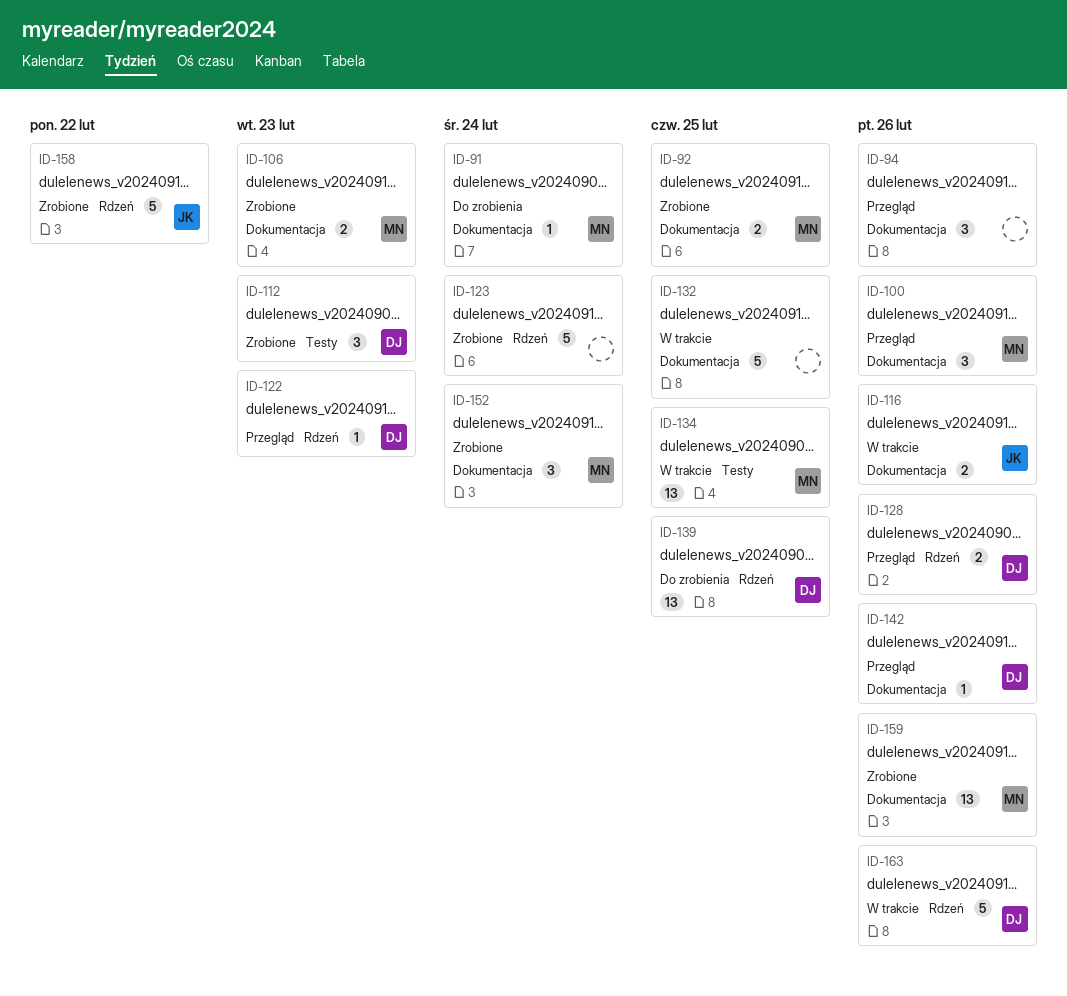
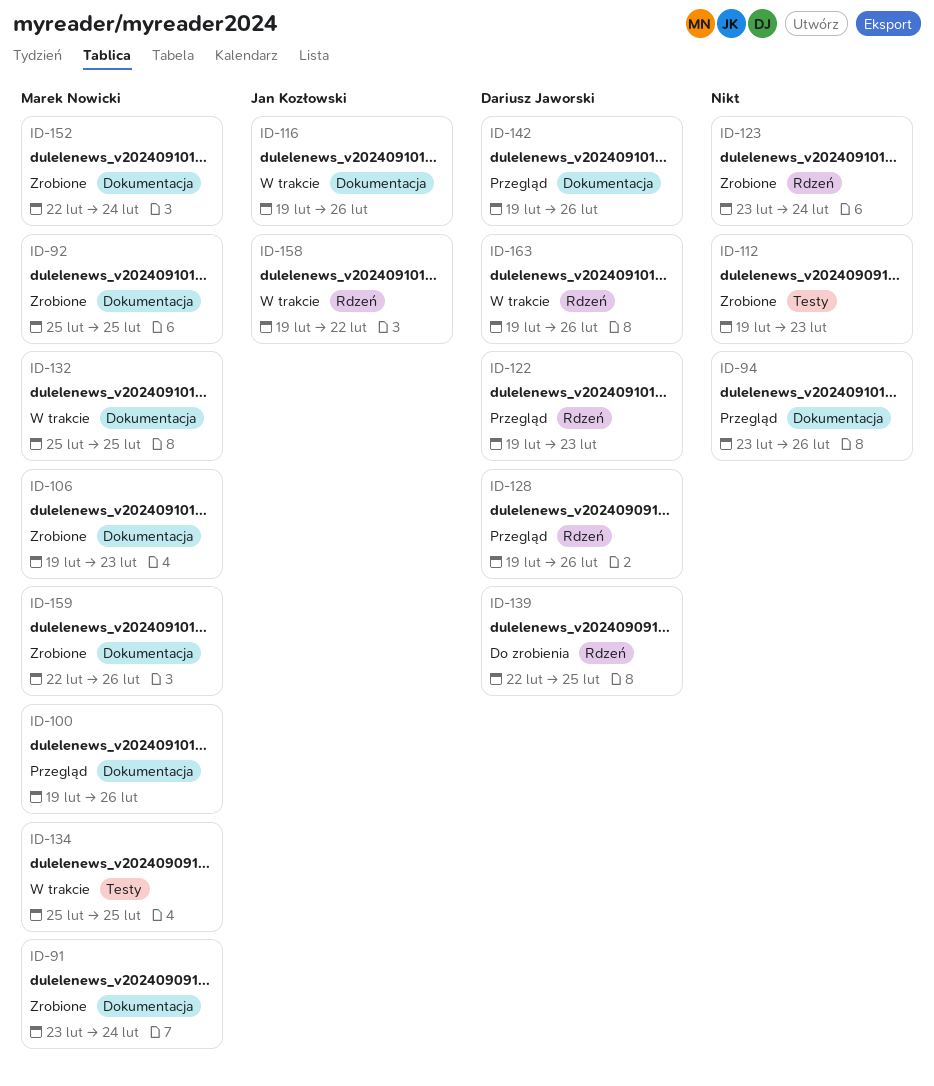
ID-91, status: Do zrobienia -> Zrobione
ID-112, owner: Dariusz Jaworski -> none
ID-132, owner: none -> Marek Nowicki
ID-158, status: Zrobione -> W trakcie

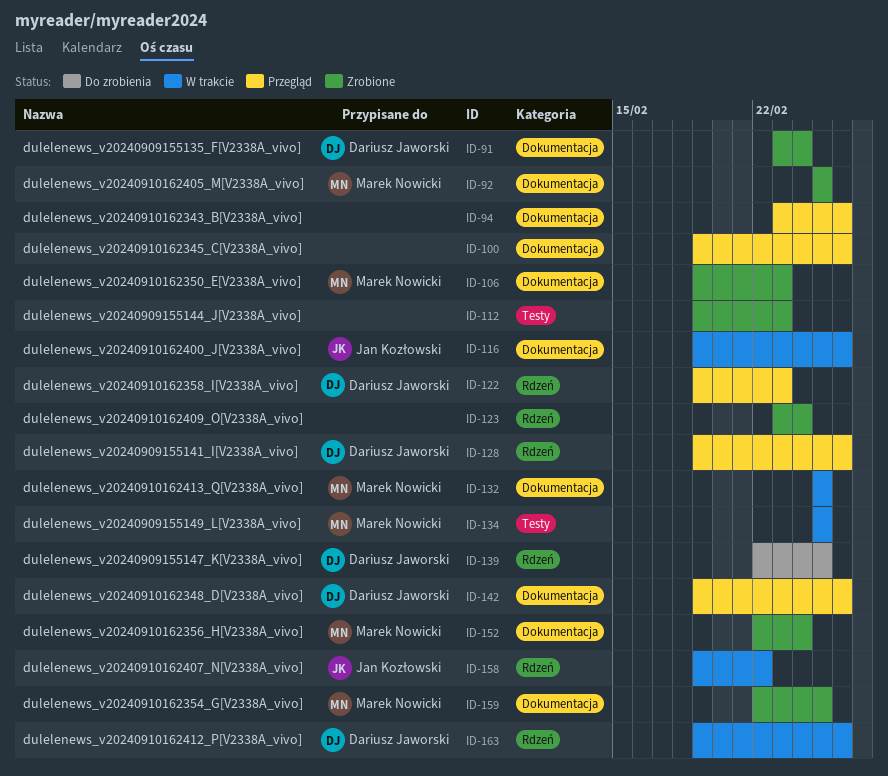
ID-91, owner: Marek Nowicki -> Dariusz Jaworski
ID-100, owner: Marek Nowicki -> none
ID-159, due: Feb 26 -> Feb 25

